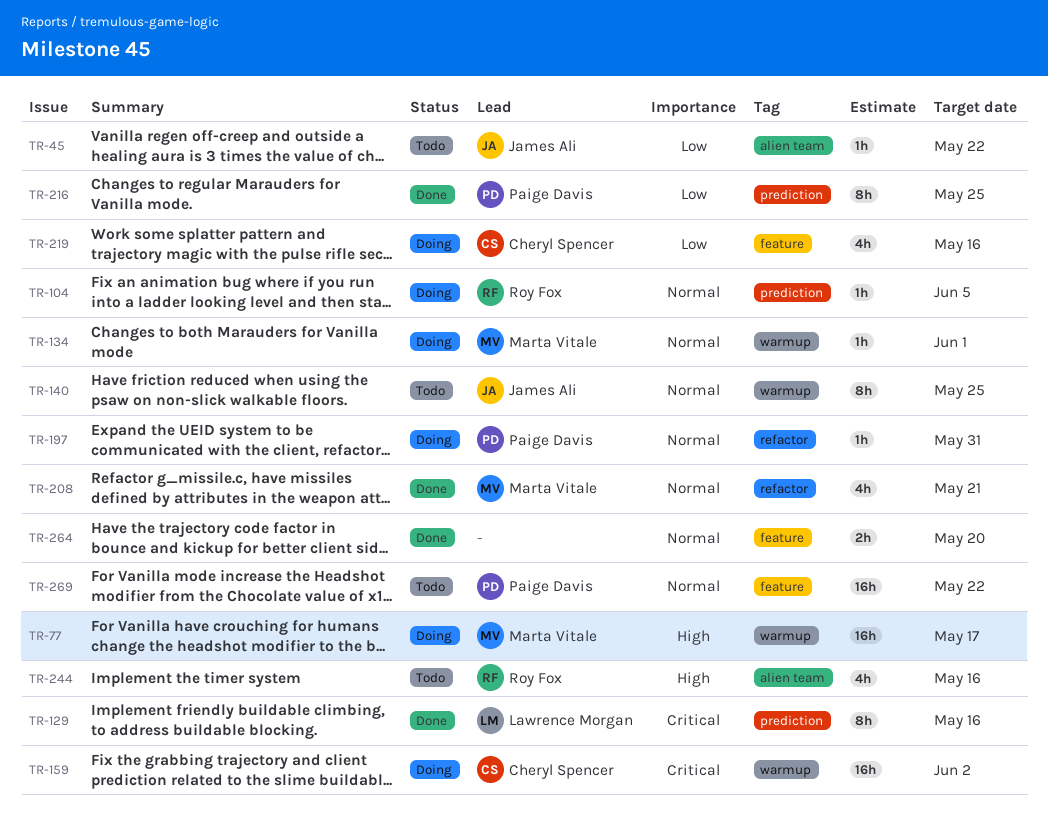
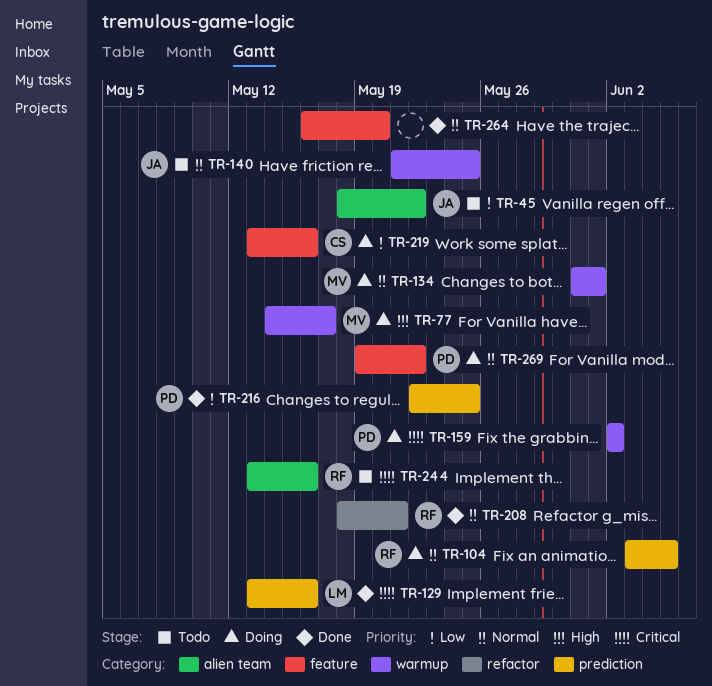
TR-159, owner: Cheryl Spencer -> Paige Davis
TR-197: present -> none
TR-208, owner: Marta Vitale -> Roy Fox
TR-244, priority: High -> Critical
TR-269, status: Todo -> Doing

